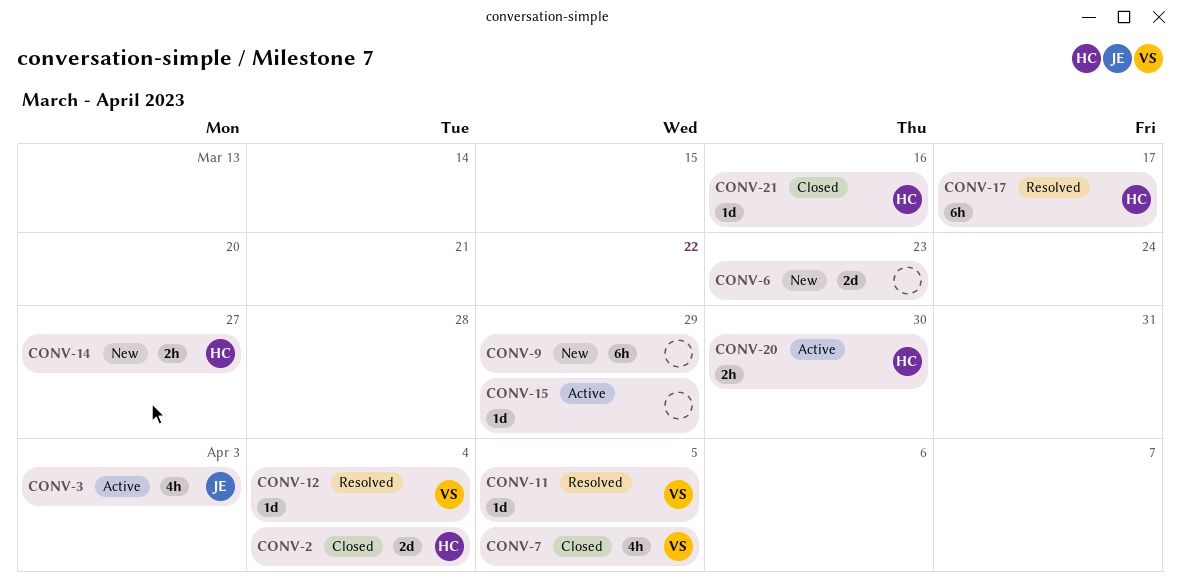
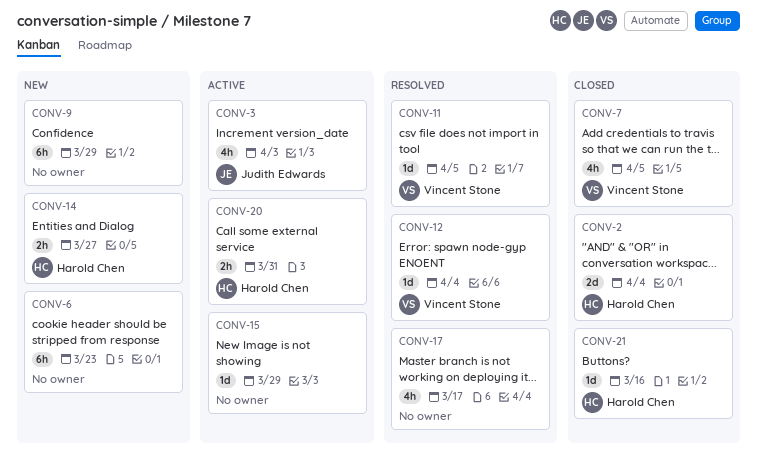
CONV-6, estimate: 2d -> 6h
CONV-17, owner: Harold Chen -> none
CONV-17, estimate: 6h -> 4h
CONV-20, due: Mar 30 -> Mar 31

